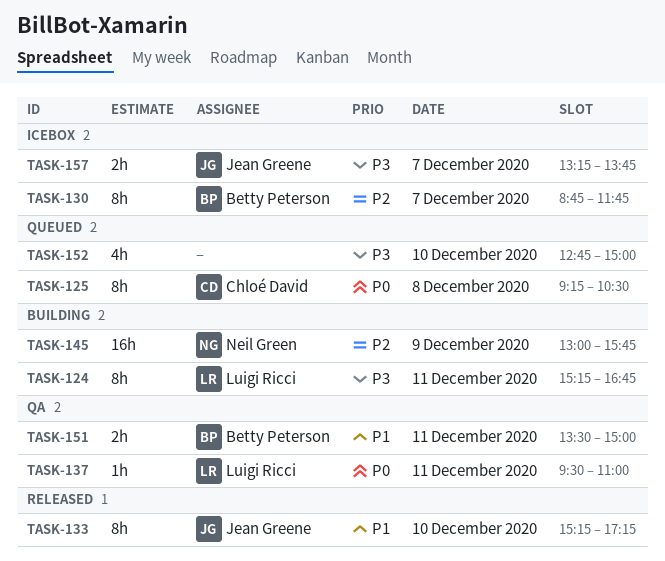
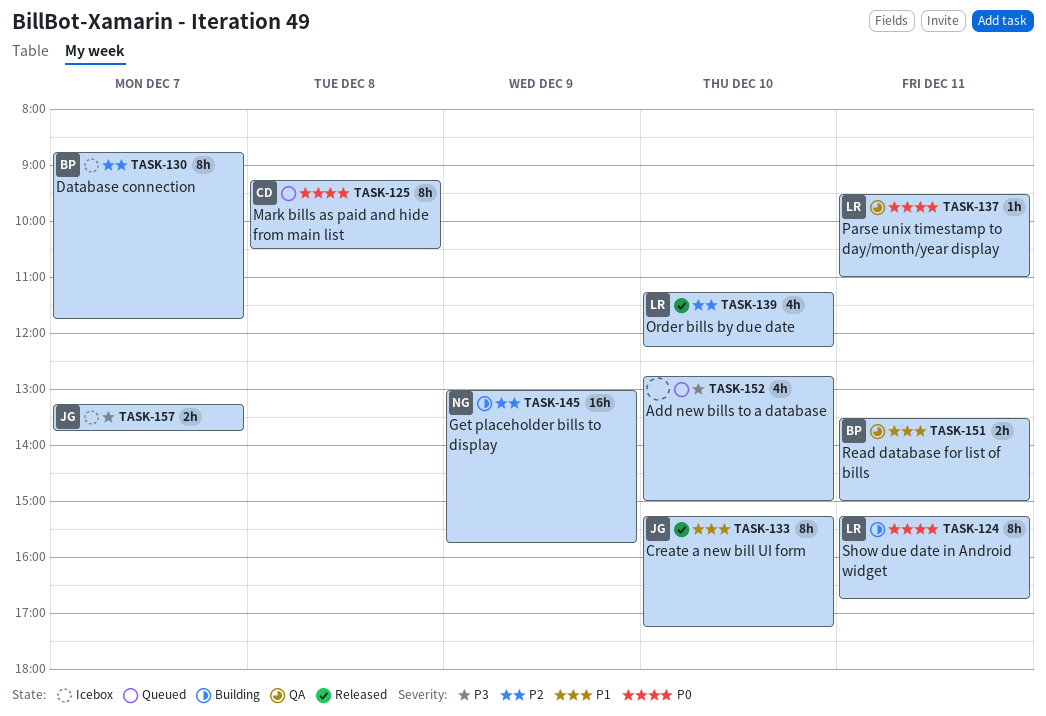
TASK-124, priority: P3 -> P0
TASK-139: none -> present

